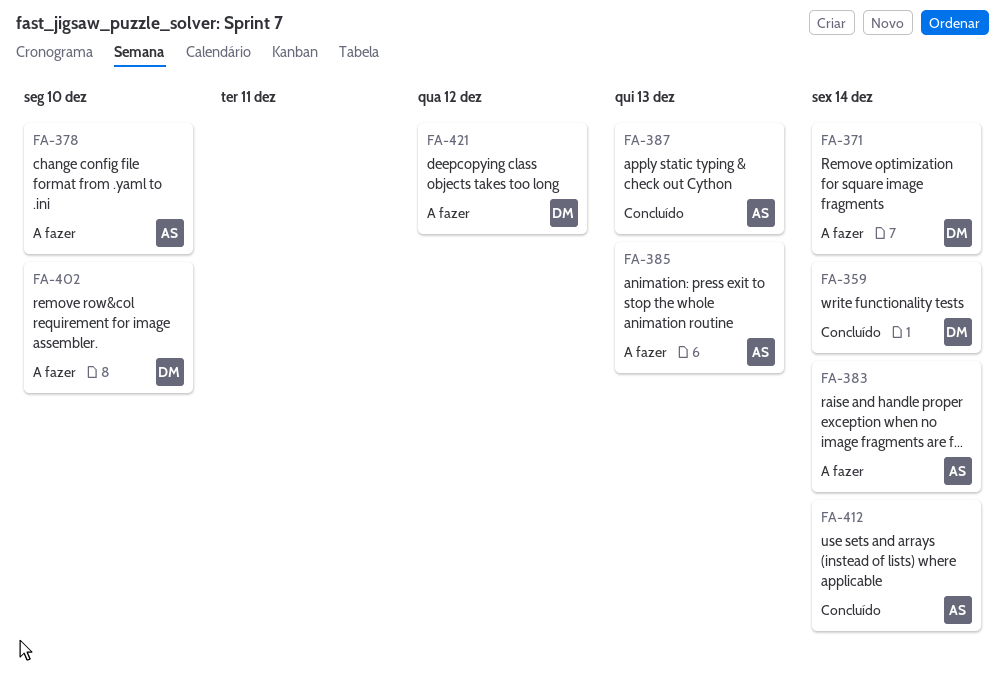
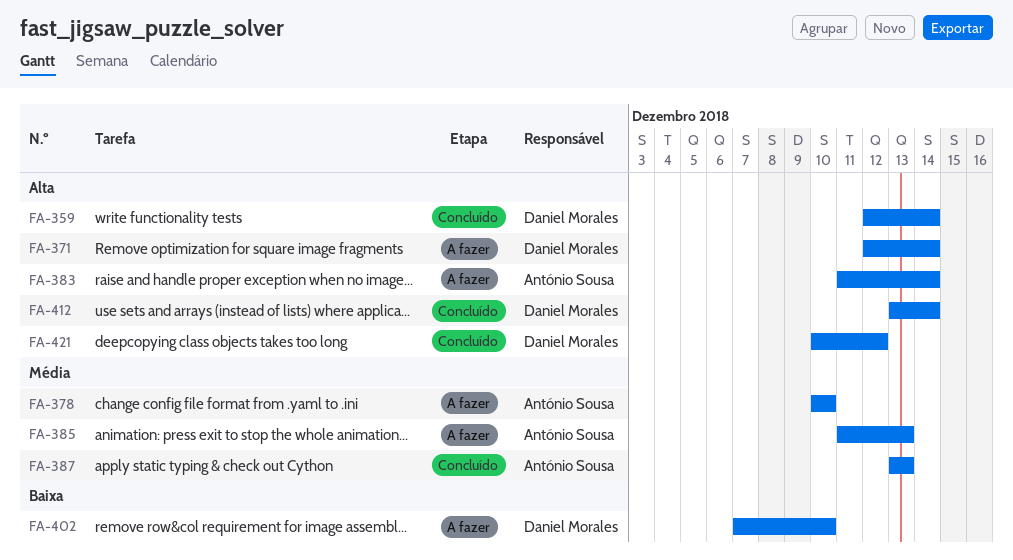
FA-412, owner: António Sousa -> Daniel Morales
FA-421, status: A fazer -> Concluído

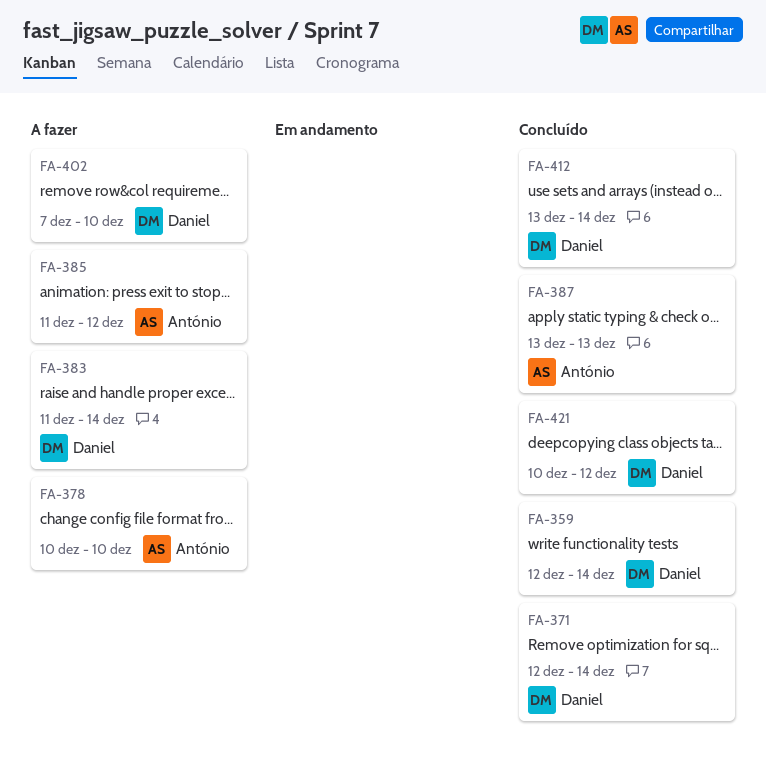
FA-371, status: A fazer -> Concluído
FA-383, owner: António Sousa -> Daniel Morales
FA-385, due: Dec 13 -> Dec 12

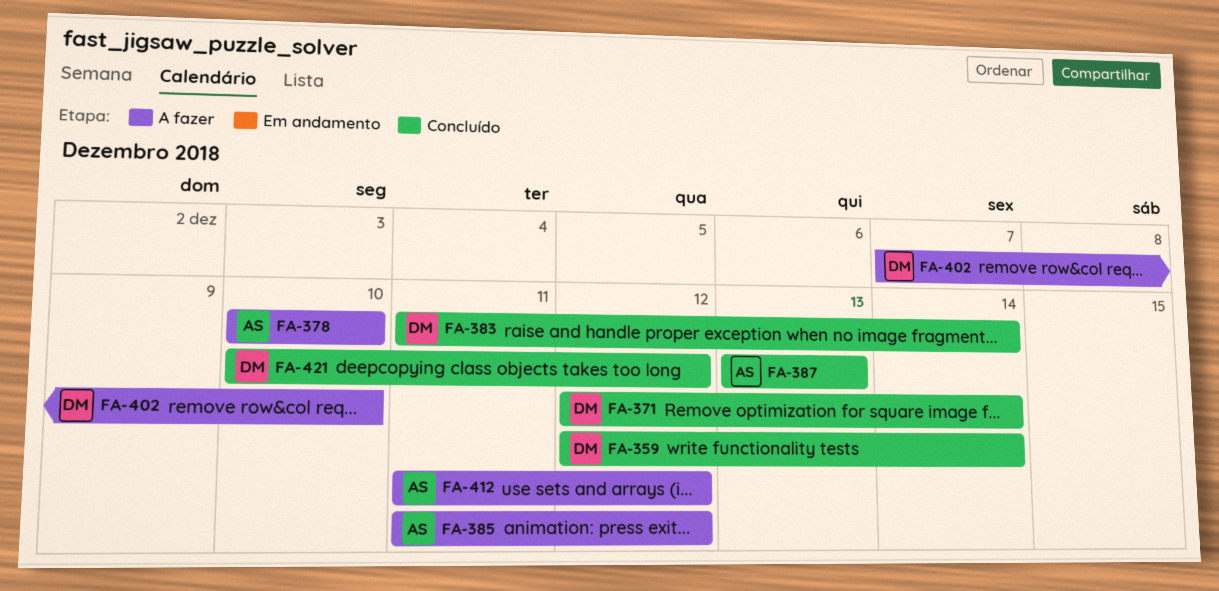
FA-383, status: A fazer -> Concluído
FA-412, status: Concluído -> A fazer
FA-412, owner: Daniel -> António
FA-412, start: Dec 13 -> Dec 11
FA-412, due: Dec 14 -> Dec 12

